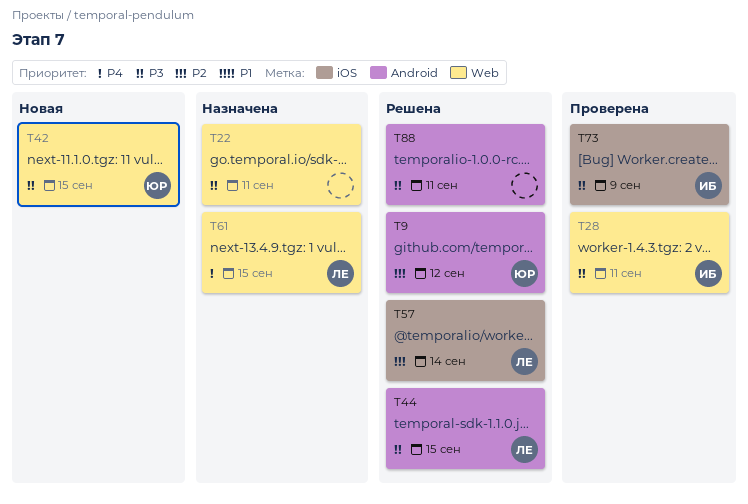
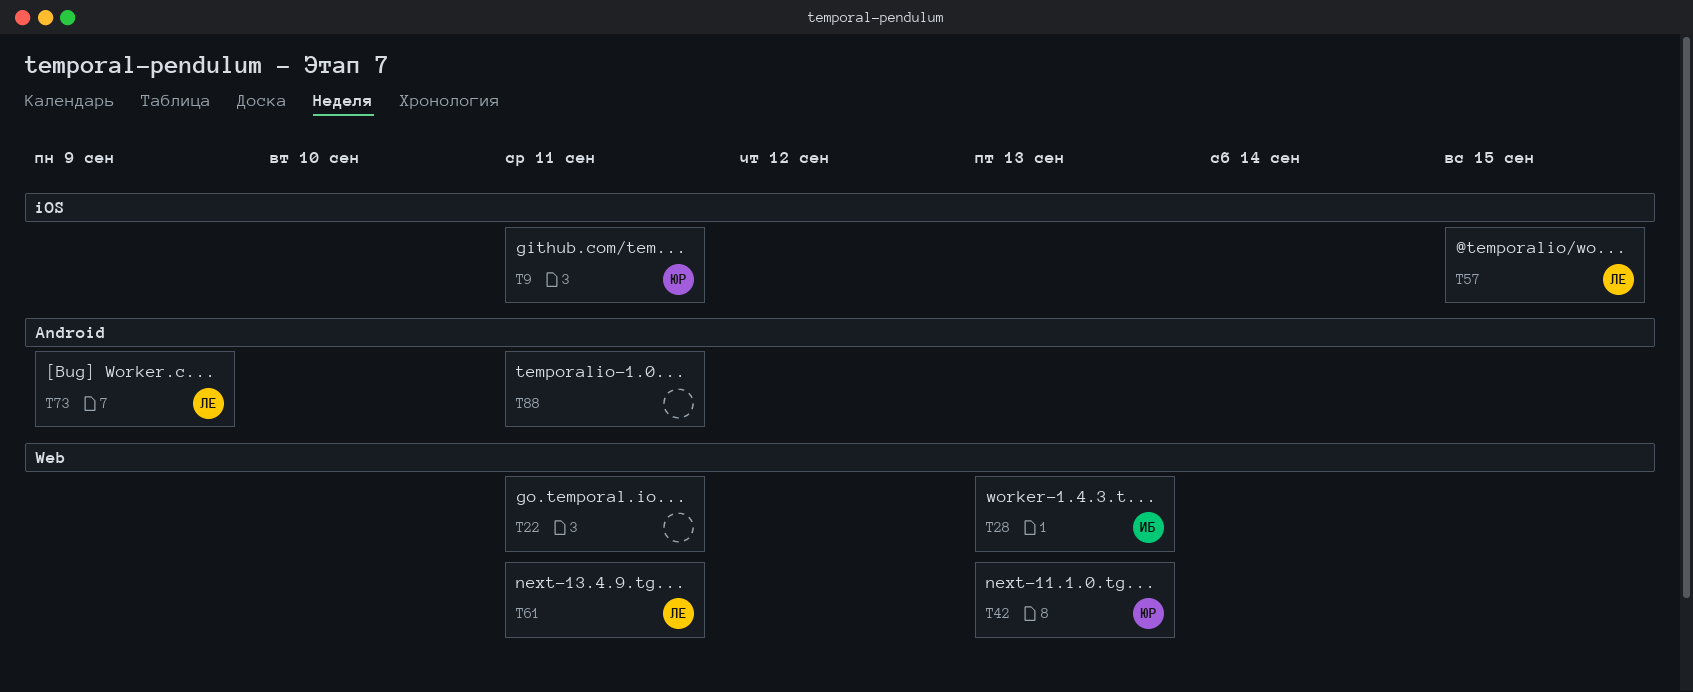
T9, label: Android -> iOS
T9, due: Sep 12 -> Sep 11
T28, due: Sep 11 -> Sep 13
T42, due: Sep 15 -> Sep 13
T44: present -> none
T57, due: Sep 14 -> Sep 15
T61, due: Sep 15 -> Sep 11
T73, owner: ИБ -> ЛЕ
T73, label: iOS -> Android

